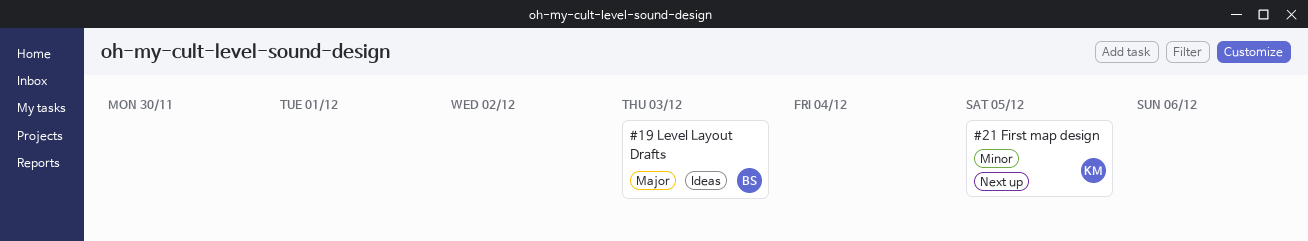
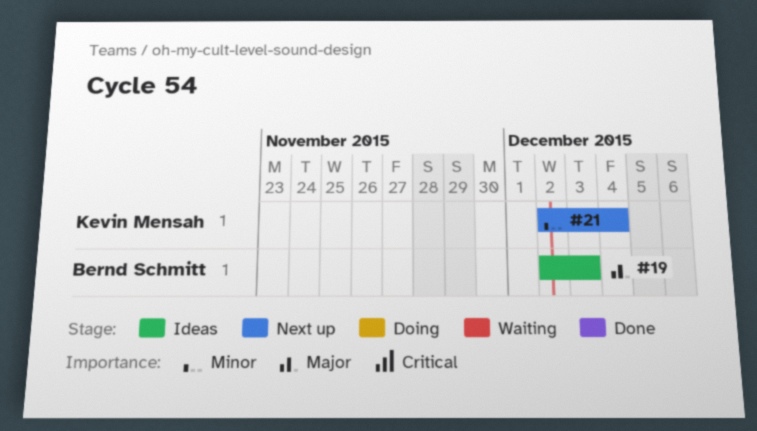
#21, due: Dec 5 -> Dec 4

